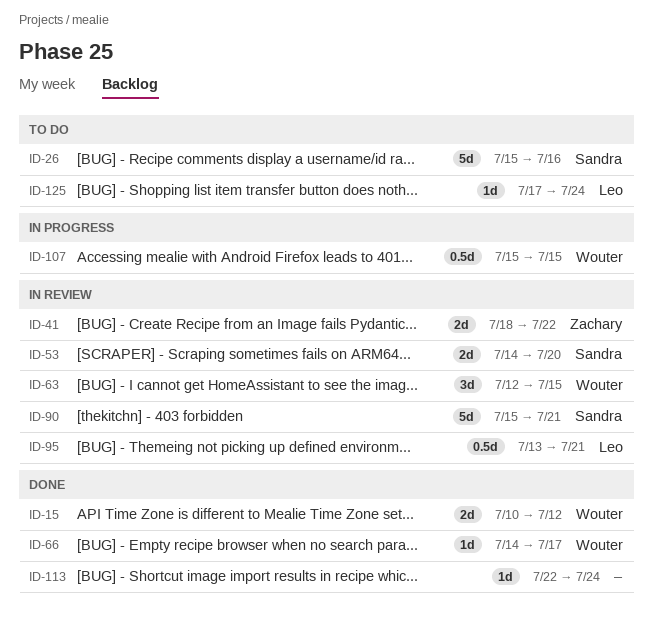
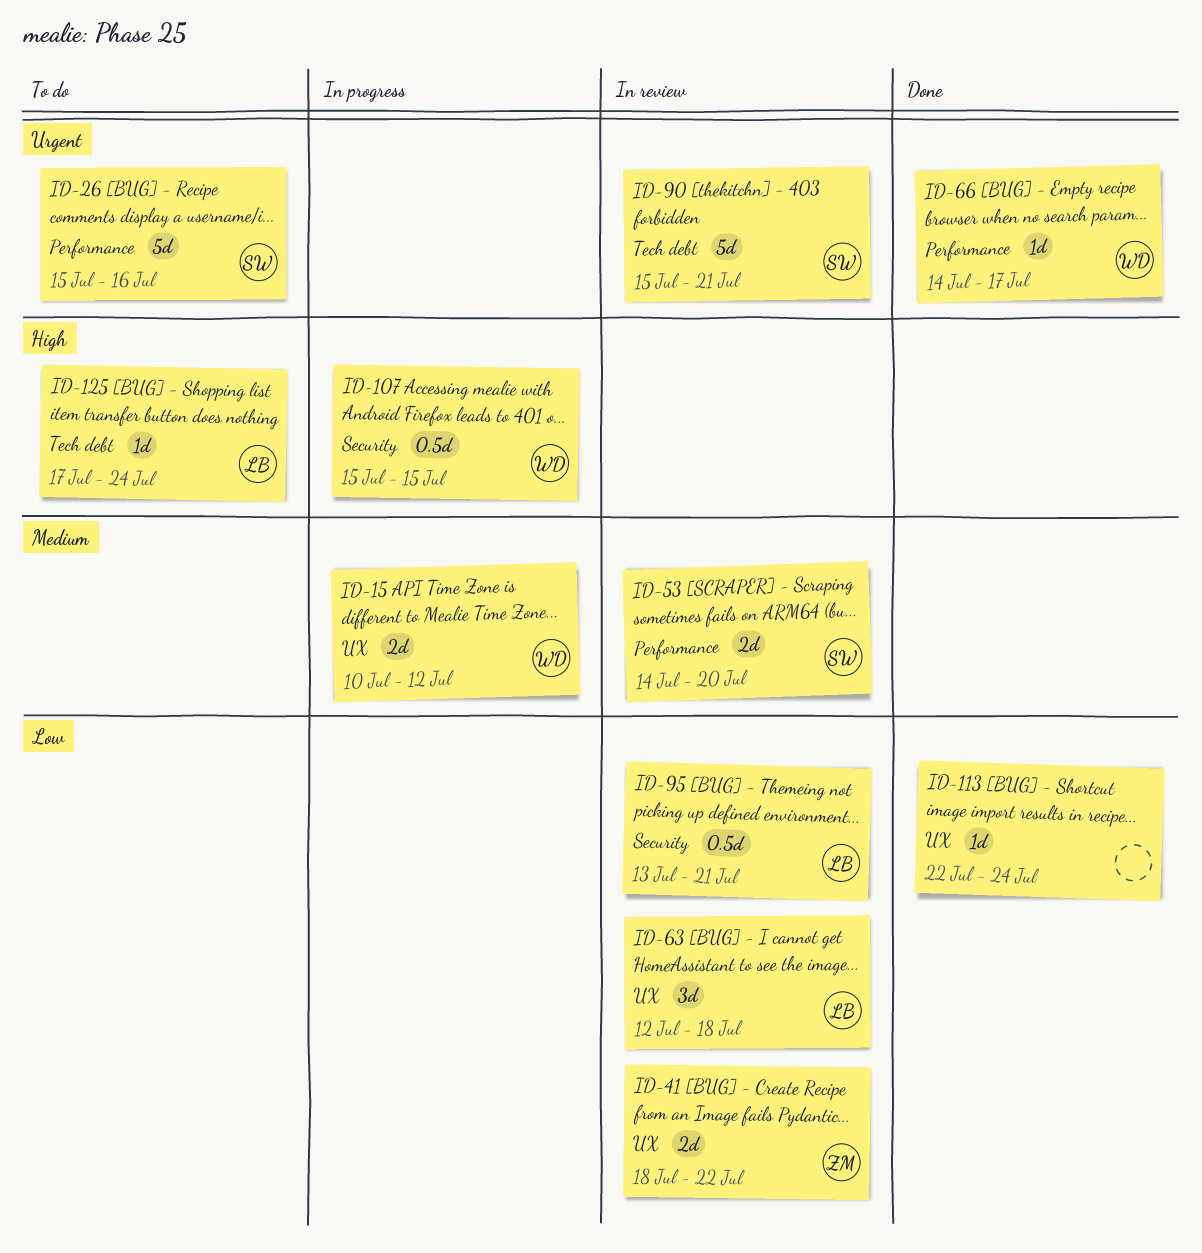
ID-15, status: Done -> In progress
ID-63, owner: Wouter -> Leo
ID-63, due: Jul 15 -> Jul 18

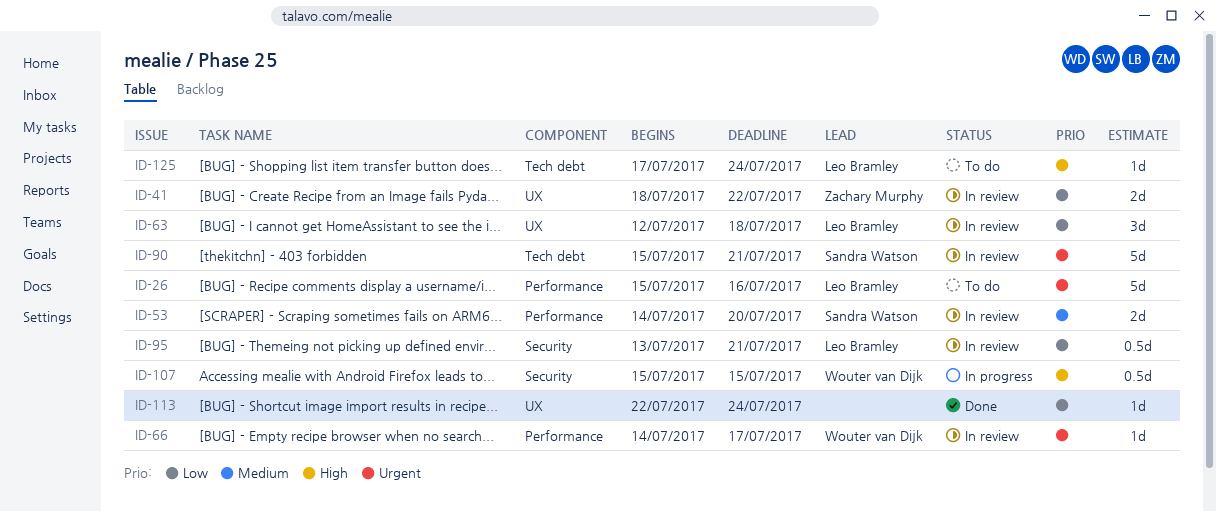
ID-15: present -> none
ID-26, owner: Sandra Watson -> Leo Bramley
ID-66, status: Done -> In review

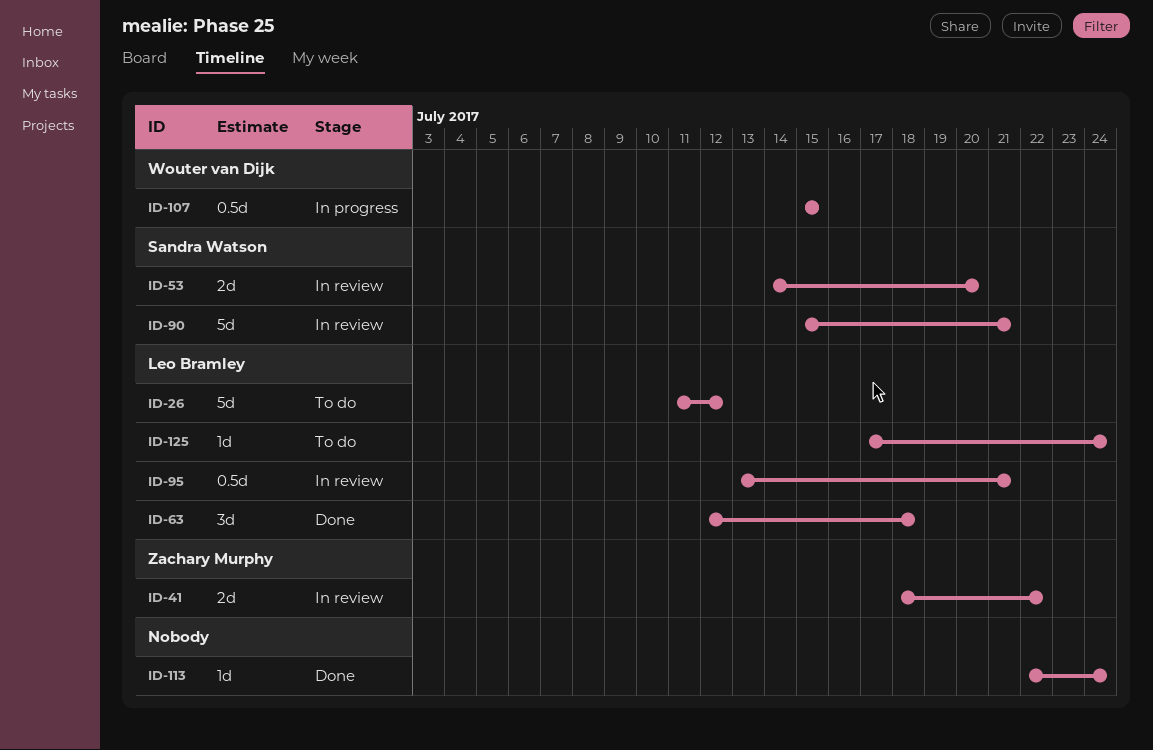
ID-26, start: Jul 15 -> Jul 11
ID-26, due: Jul 16 -> Jul 12
ID-63, status: In review -> Done
ID-66: present -> none

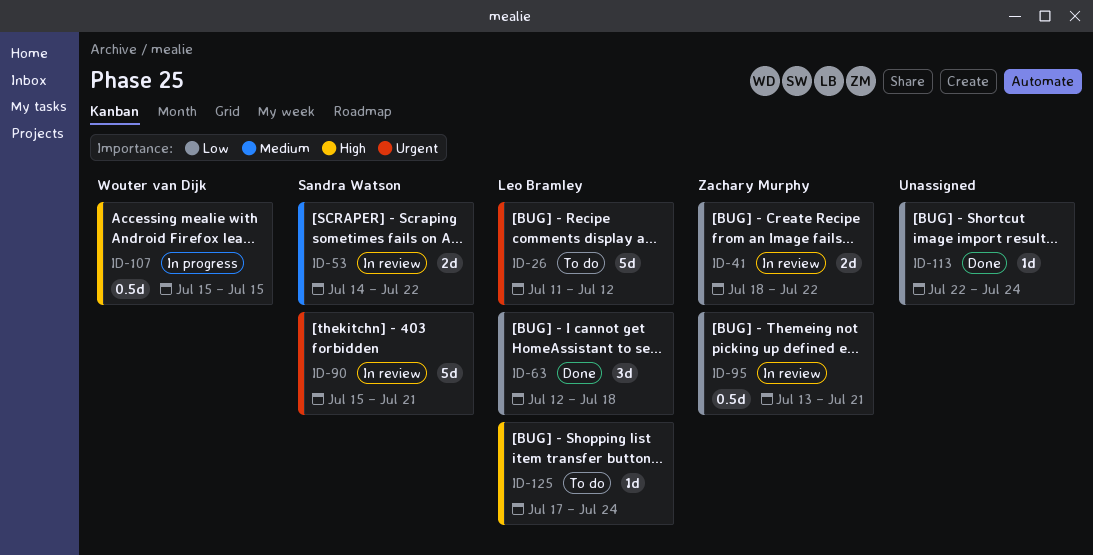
ID-53, due: Jul 20 -> Jul 22
ID-95, owner: Leo Bramley -> Zachary Murphy

